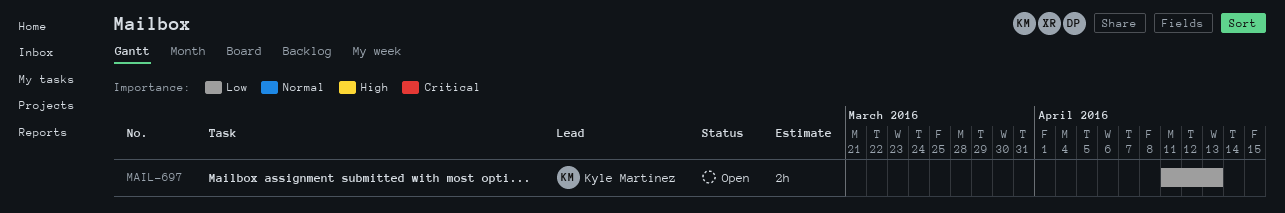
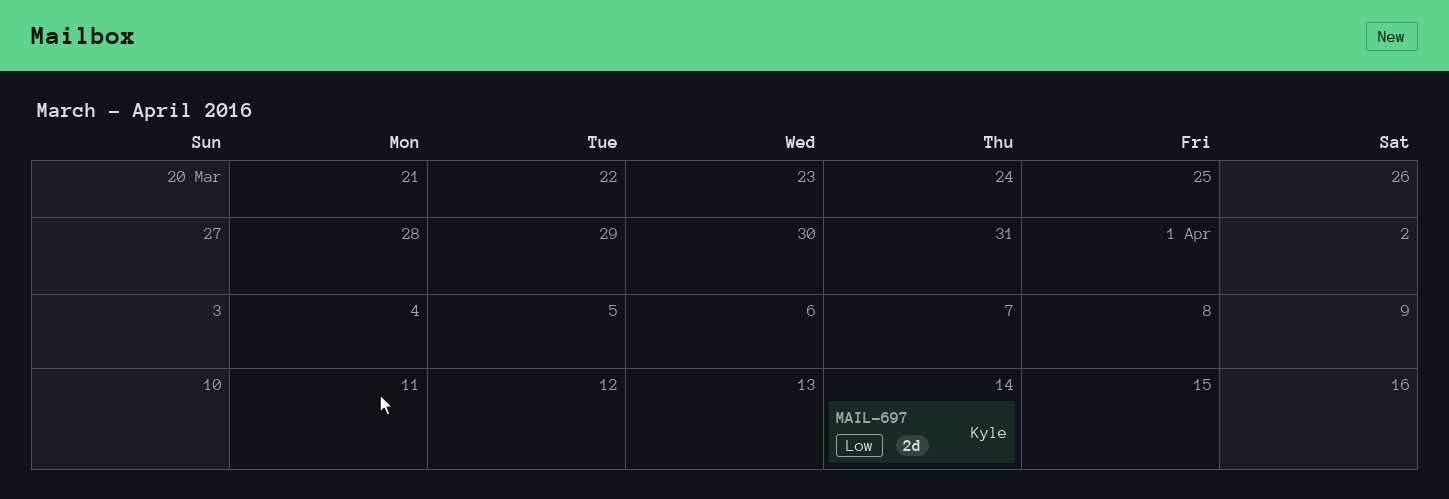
MAIL-697, estimate: 2h -> 2d
MAIL-697, due: Apr 13 -> Apr 14

